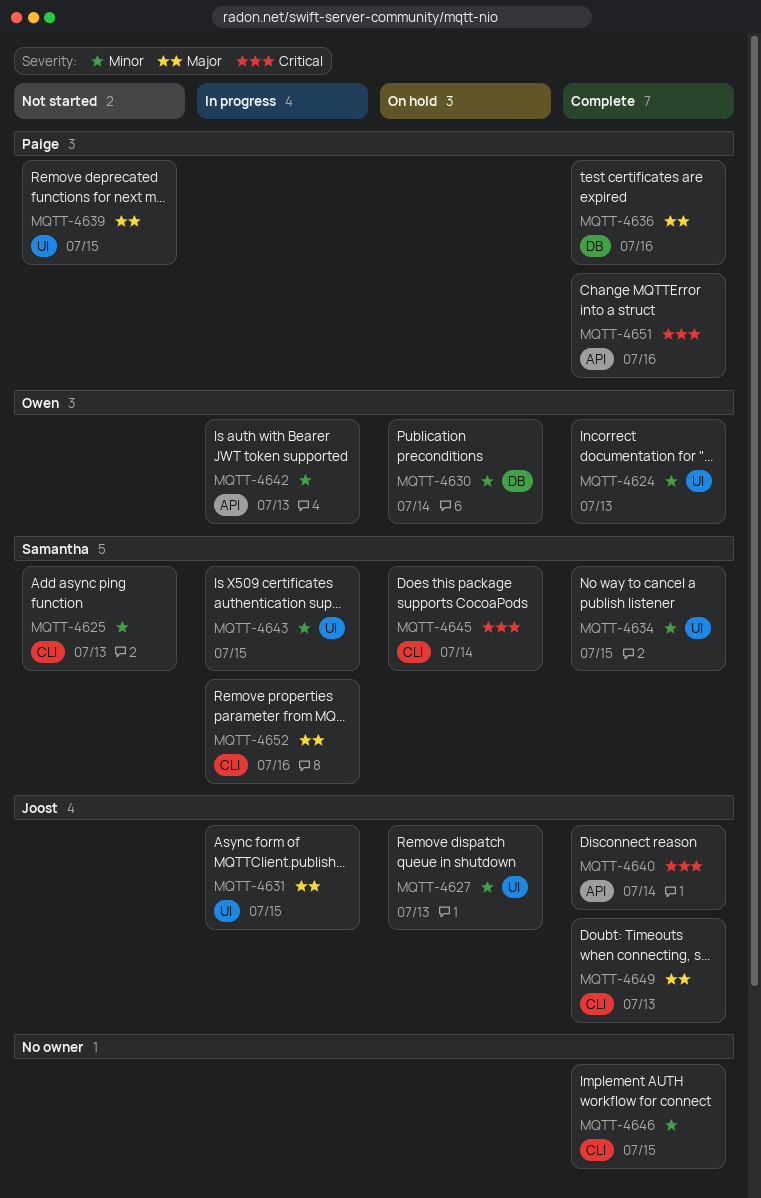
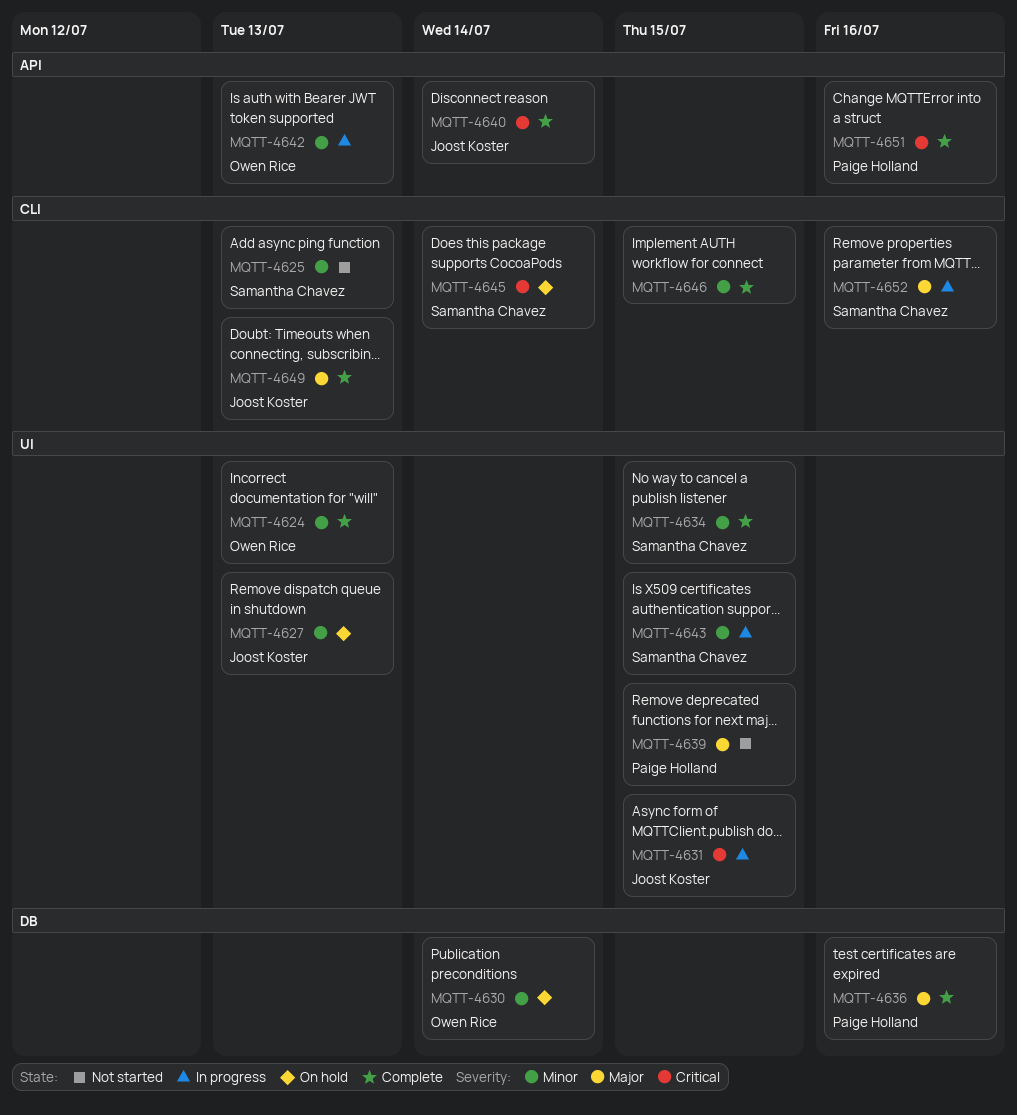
MQTT-4631, priority: Major -> Critical

